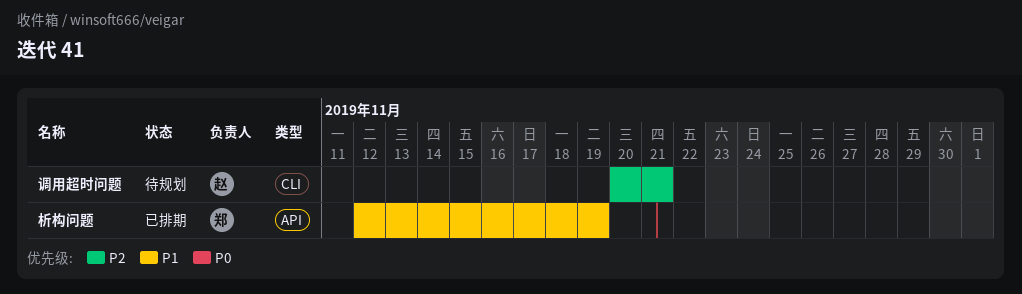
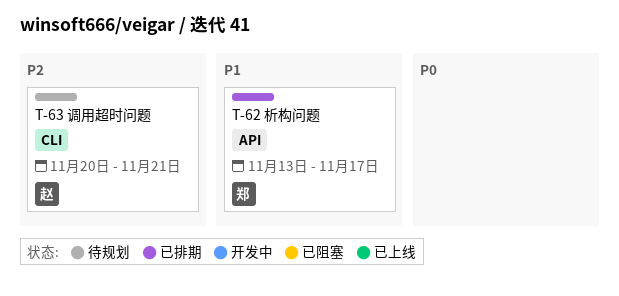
析构问题, start: Nov 12 -> Nov 13
析构问题, due: Nov 19 -> Nov 17

